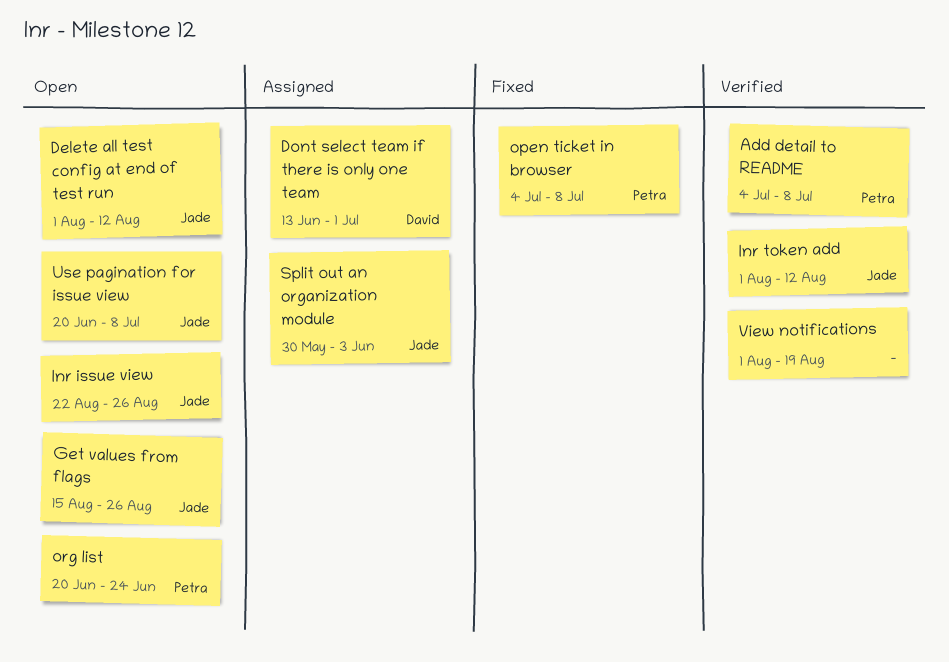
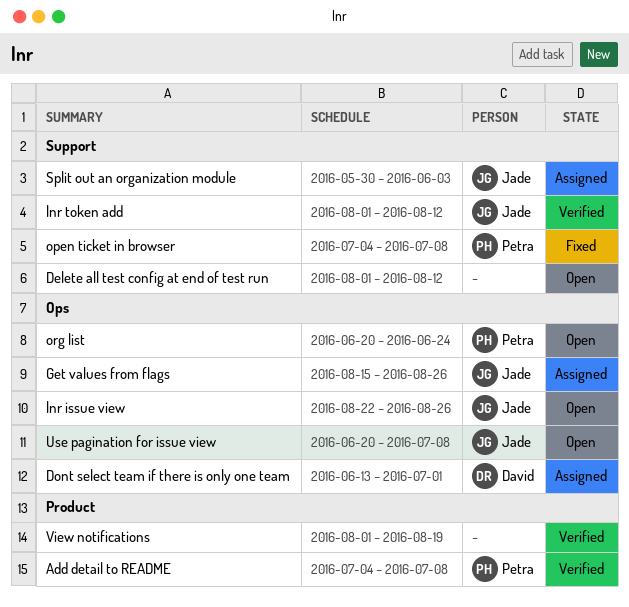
Delete all test config at end of test run, owner: Jade -> none
Get values from flags, status: Open -> Assigned

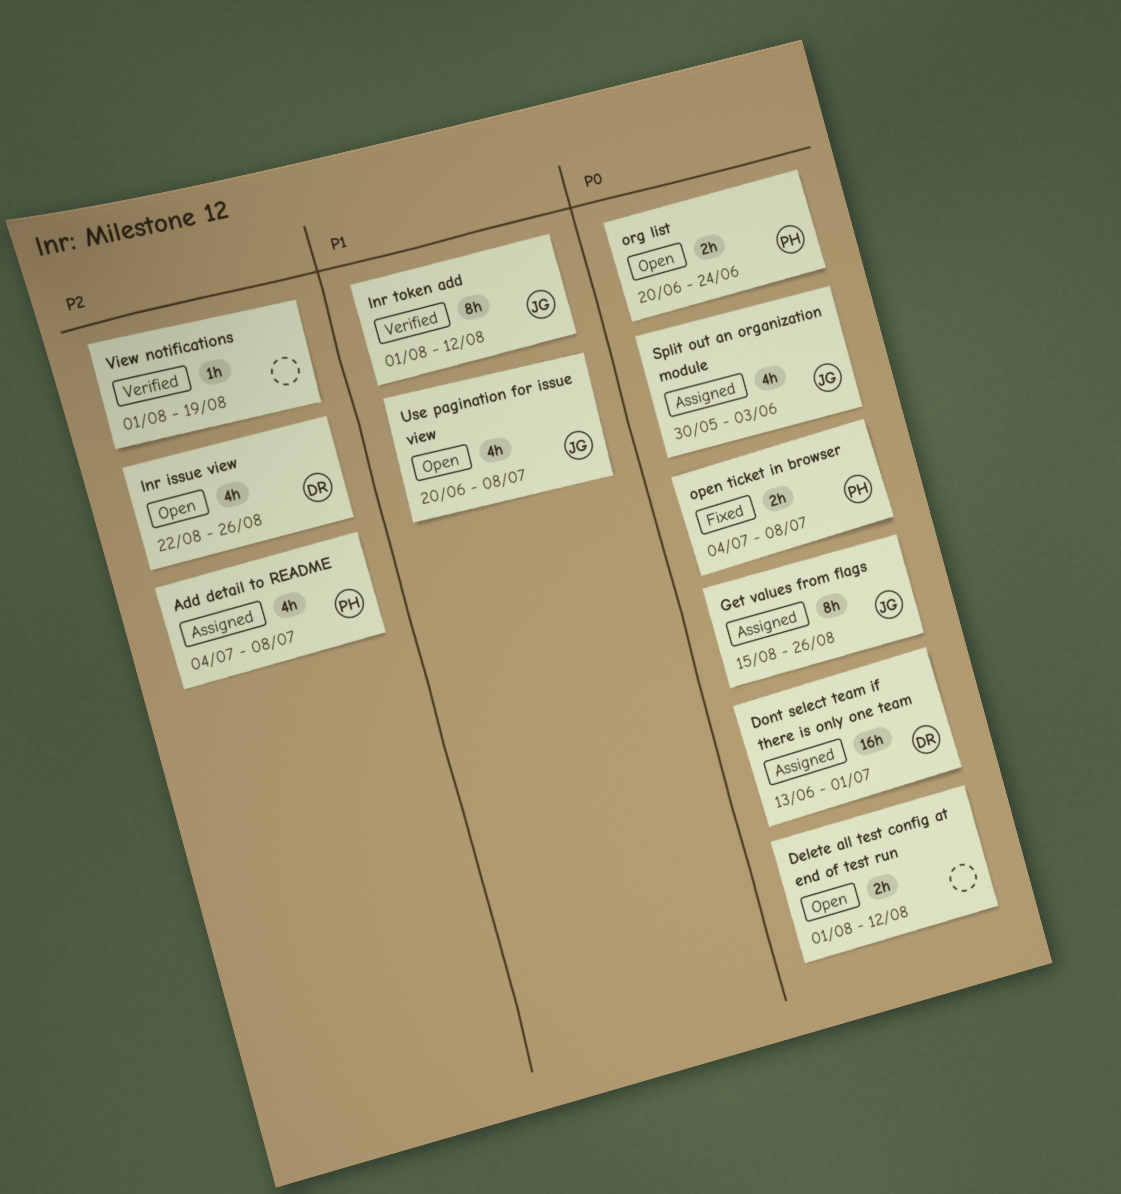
Add detail to README, status: Verified -> Assigned
lnr issue view, owner: Jade -> David

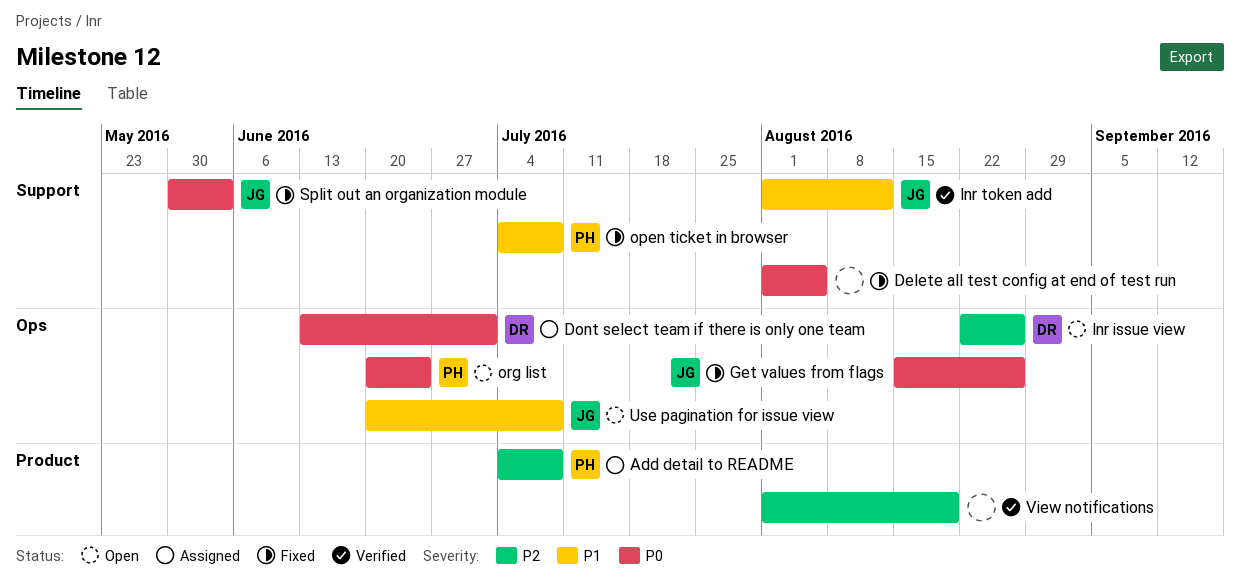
Delete all test config at end of test run, status: Open -> Fixed
Delete all test config at end of test run, due: Aug 12 -> Aug 5
Get values from flags, status: Assigned -> Fixed
open ticket in browser, priority: P0 -> P1
Split out an organization module, status: Assigned -> Fixed

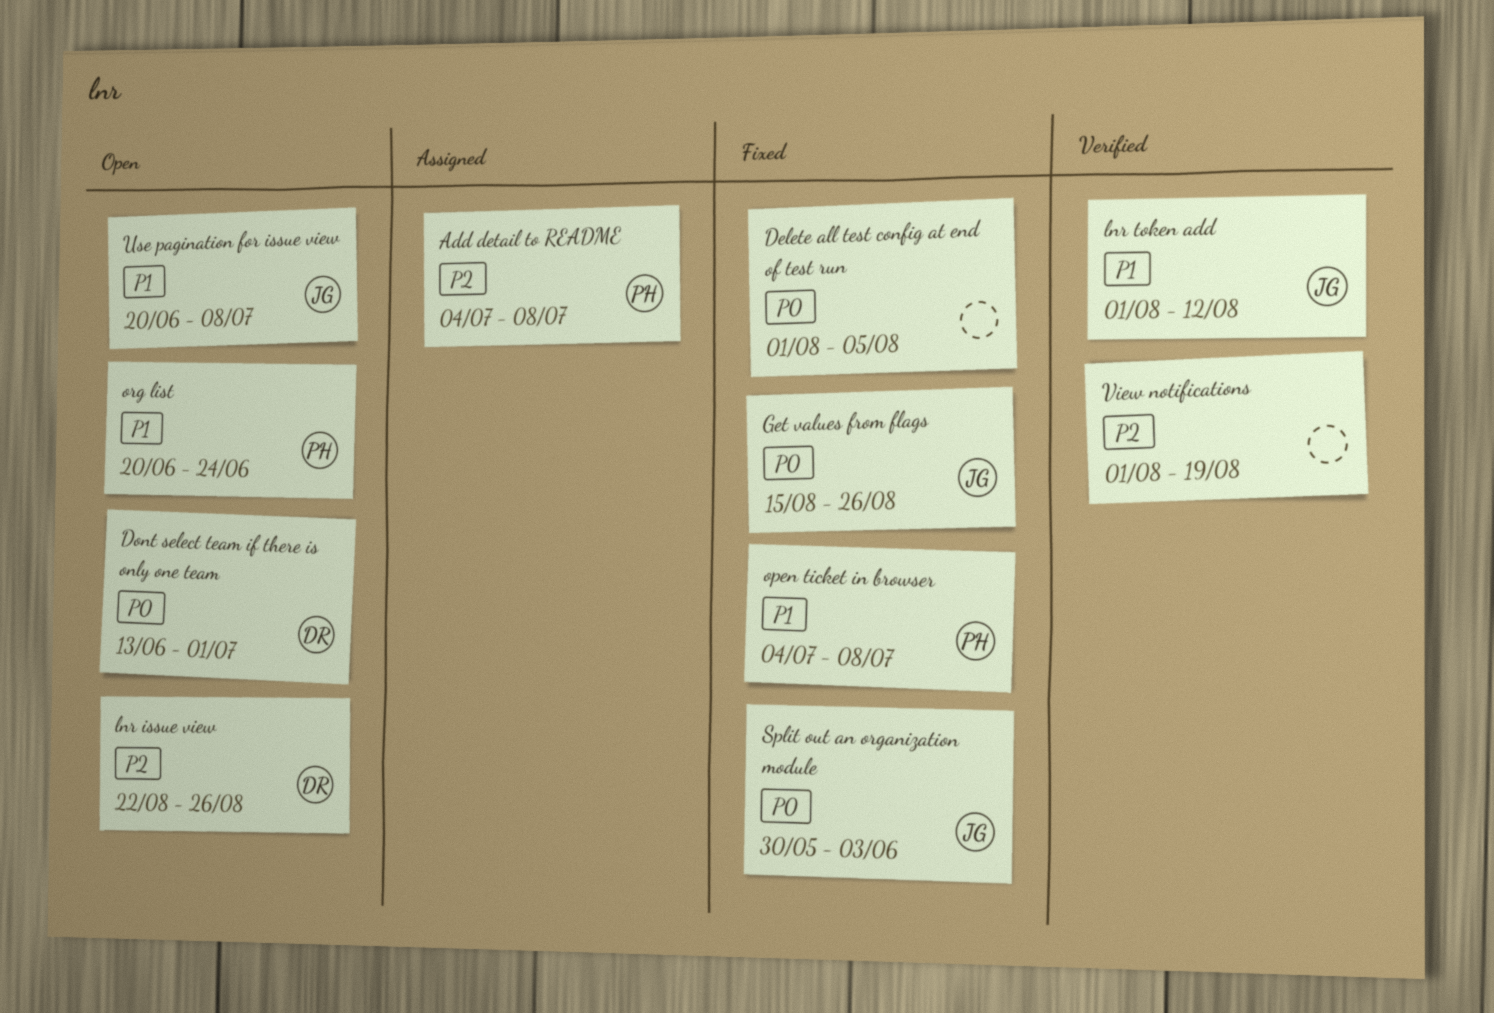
Dont select team if there is only one team, status: Assigned -> Open
org list, priority: P0 -> P1

